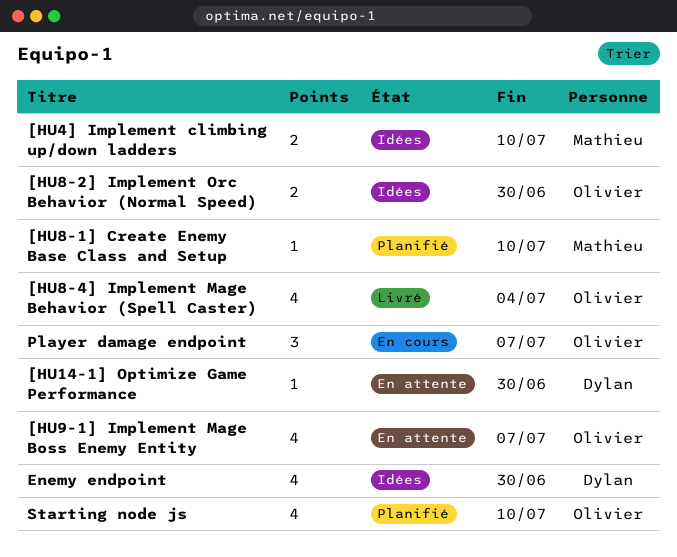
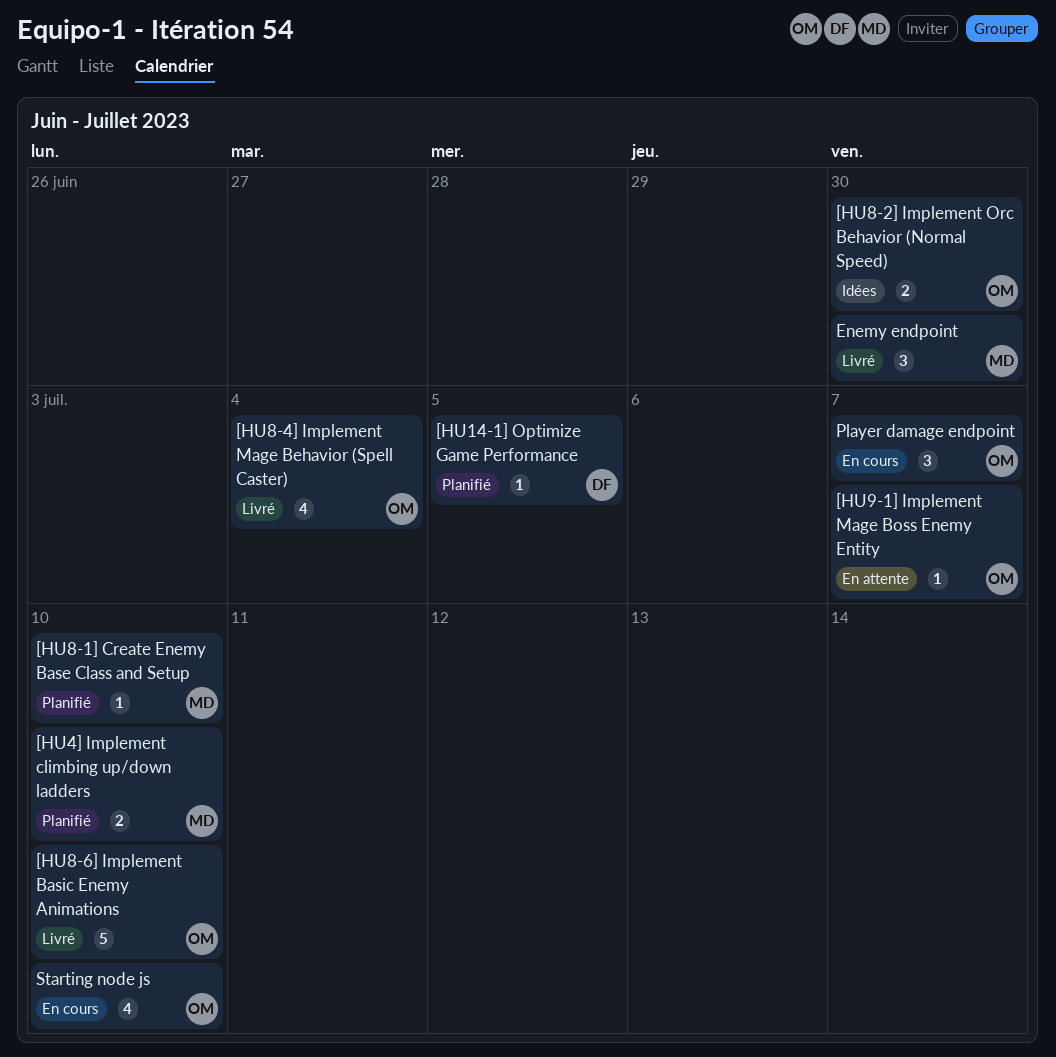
[HU14-1] Optimize Game Performance, status: En attente -> Planifié
[HU14-1] Optimize Game Performance, due: Jun 30 -> Jul 5
[HU4] Implement climbing up/down ladders, status: Idées -> Planifié
[HU8-6] Implement Basic Enemy Animations: none -> present
[HU9-1] Implement Mage Boss Enemy Entity, estimate: 4 -> 1
Enemy endpoint, status: Idées -> Livré
Enemy endpoint, owner: Dylan -> Mathieu
Enemy endpoint, estimate: 4 -> 3
Starting node js, status: Planifié -> En cours

